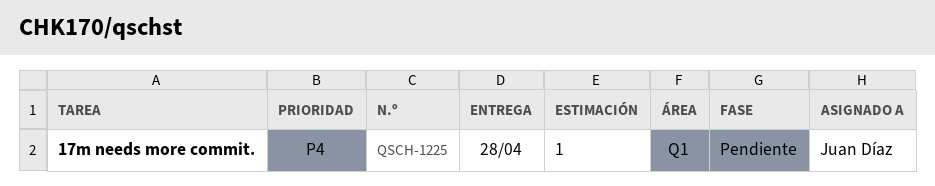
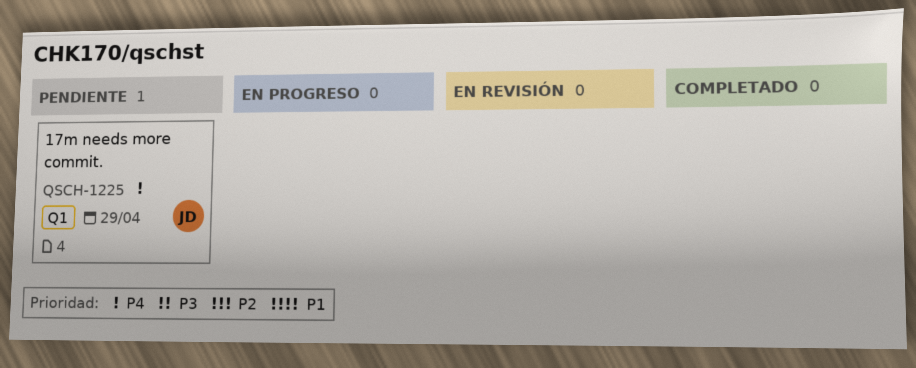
QSCH-1225, due: Apr 28 -> Apr 29

